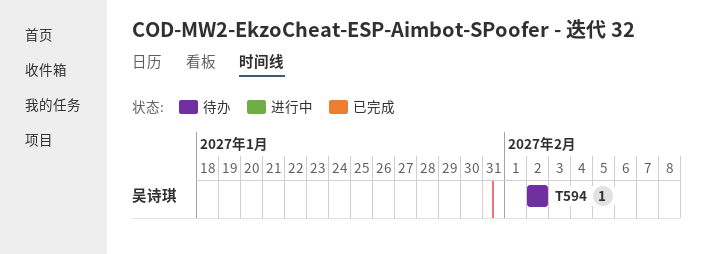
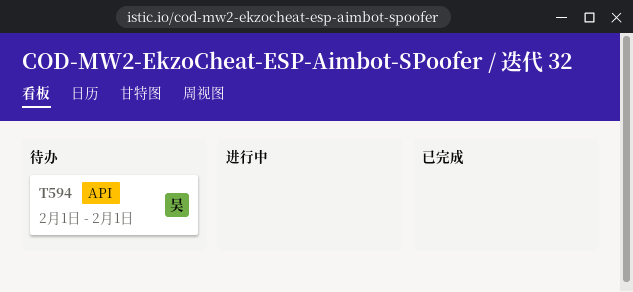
T594, start: Feb 2 -> Feb 1
T594, due: Feb 2 -> Feb 1

